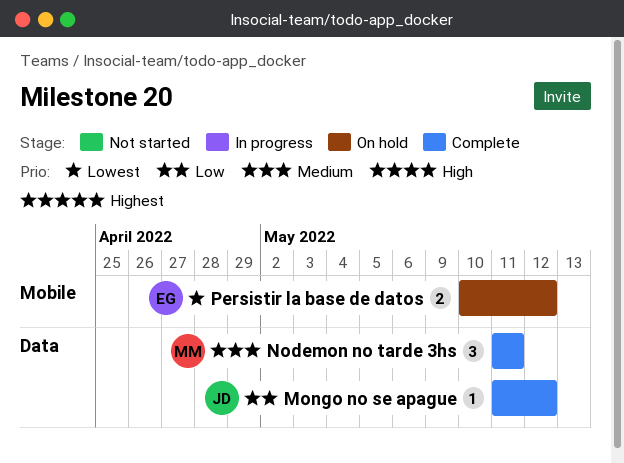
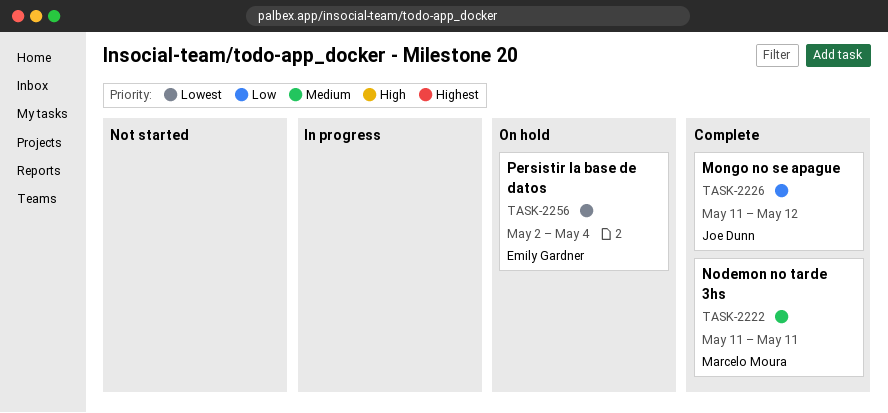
Persistir la base de datos, start: May 10 -> May 2
Persistir la base de datos, due: May 12 -> May 4

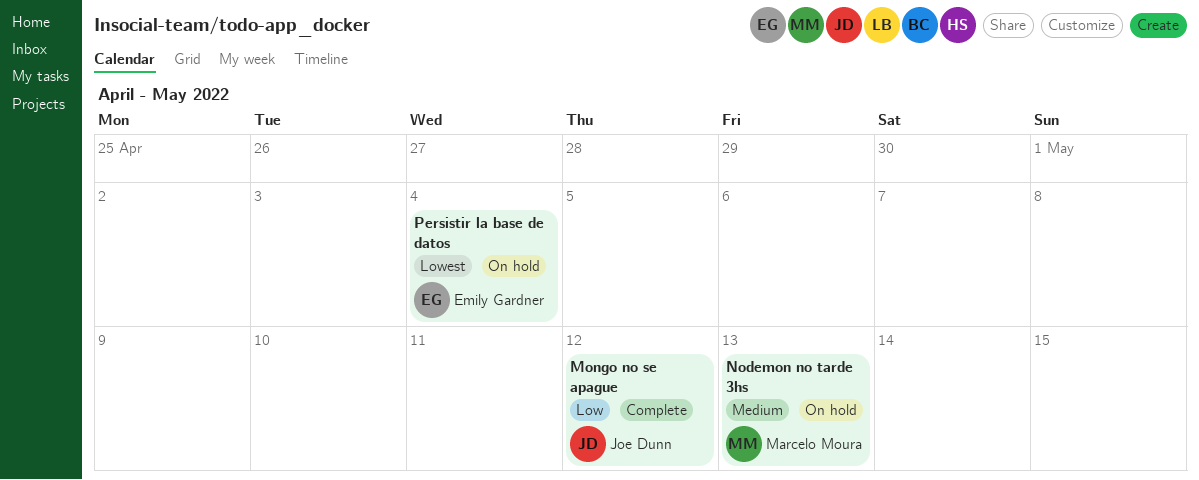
Nodemon no tarde 3hs, status: Complete -> On hold
Nodemon no tarde 3hs, due: May 11 -> May 13

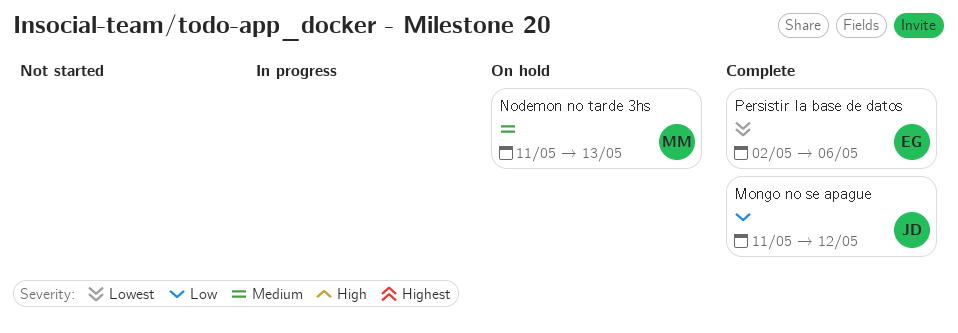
Persistir la base de datos, status: On hold -> Complete
Persistir la base de datos, due: May 4 -> May 6

